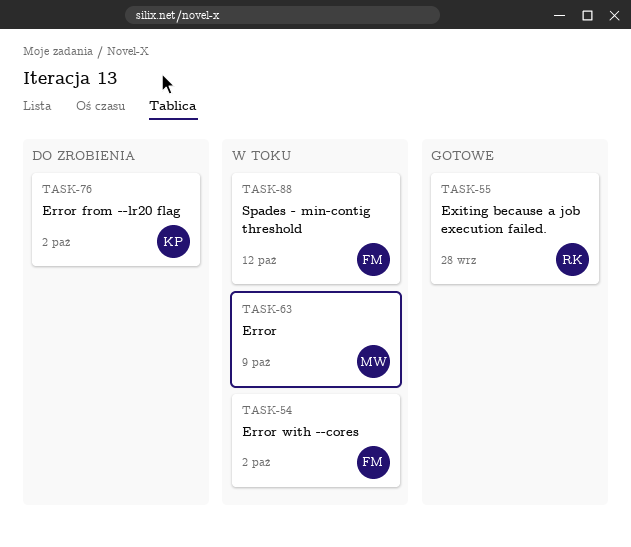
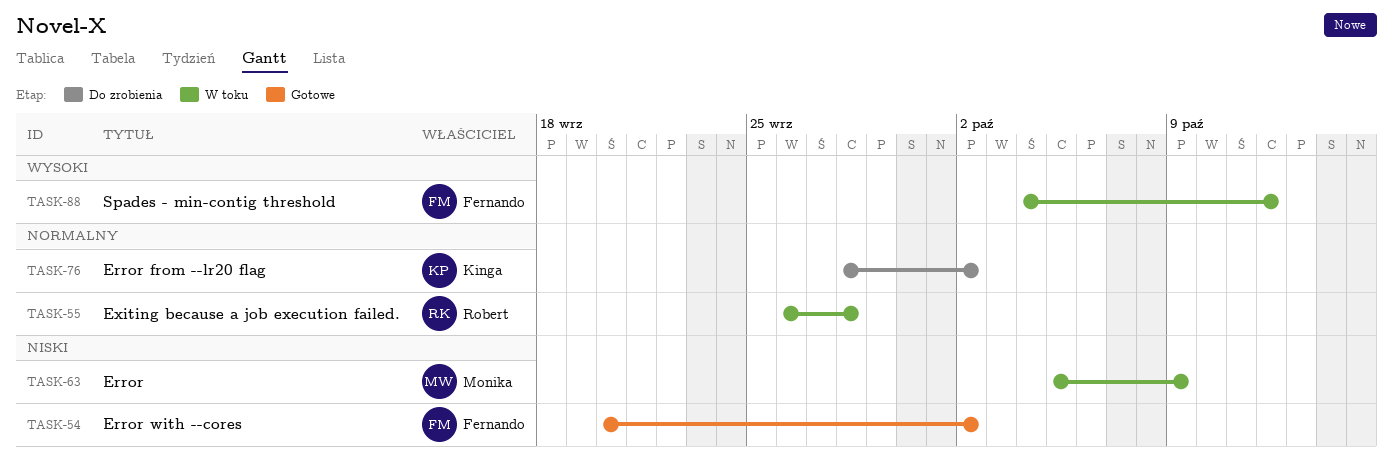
TASK-54, status: W toku -> Gotowe
TASK-55, status: Gotowe -> W toku

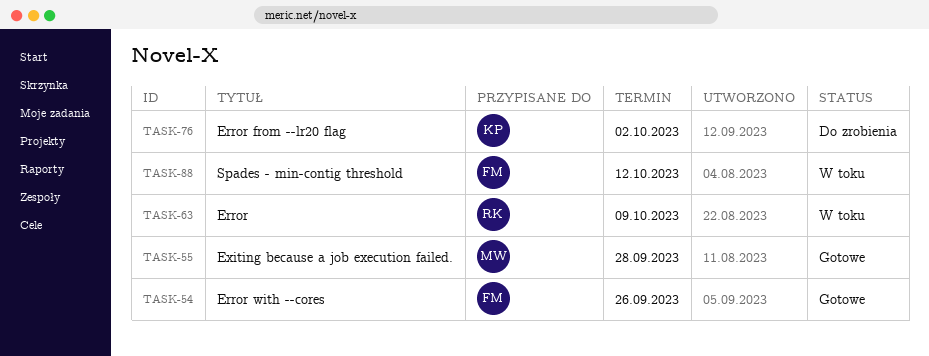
TASK-54, due: Oct 2 -> Sep 26
TASK-55, status: W toku -> Gotowe
TASK-55, owner: Robert -> Monika
TASK-63, owner: Monika -> Robert

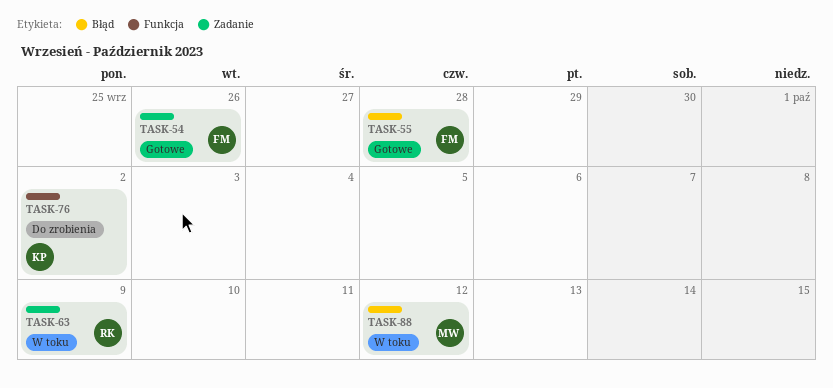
TASK-55, owner: MW -> FM
TASK-88, owner: FM -> MW

